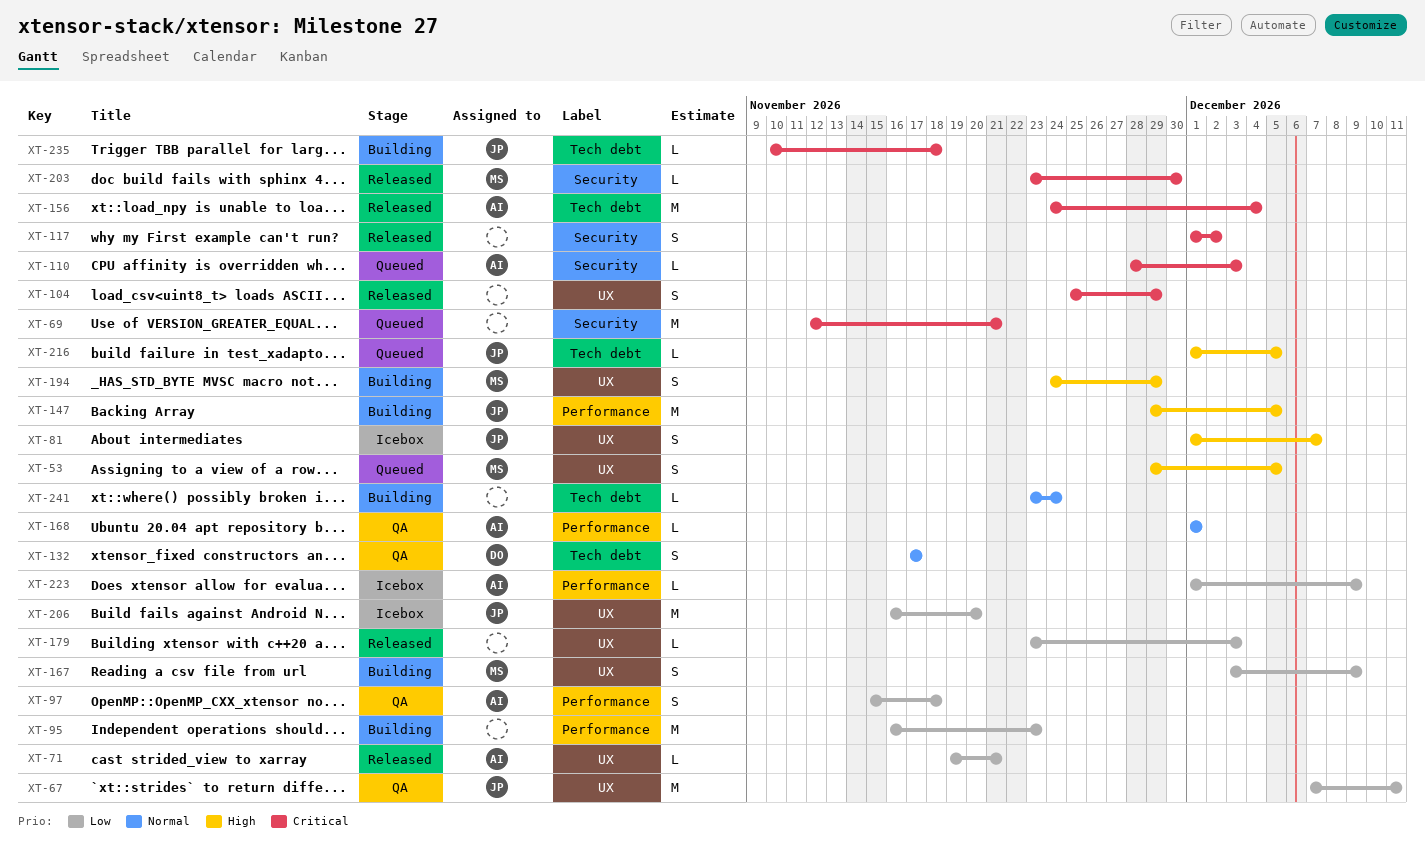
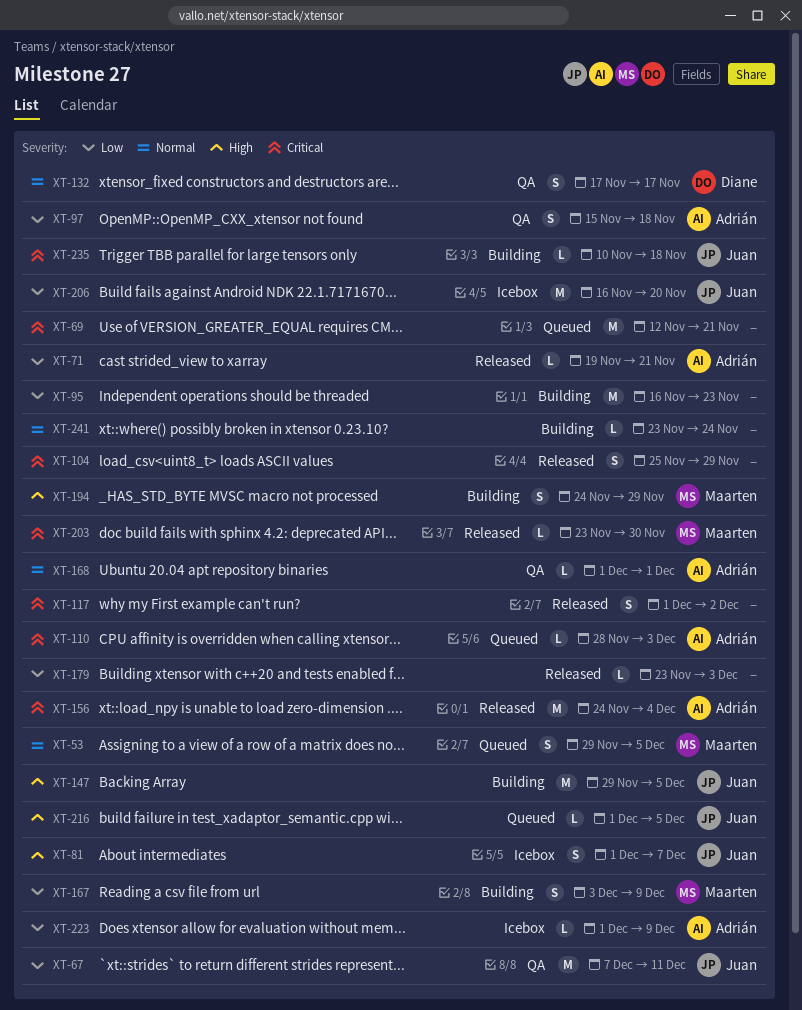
XT-53, priority: High -> Normal

